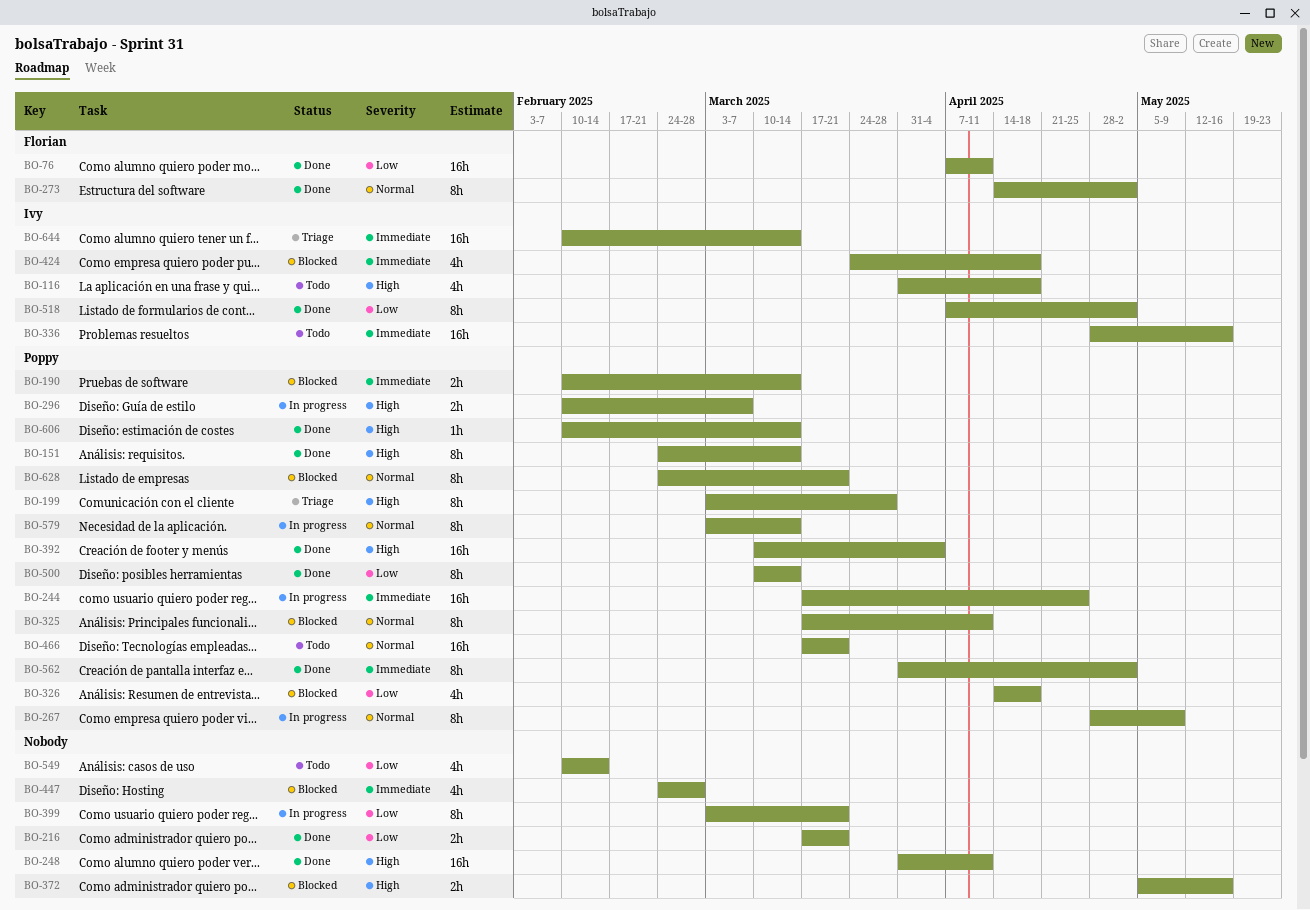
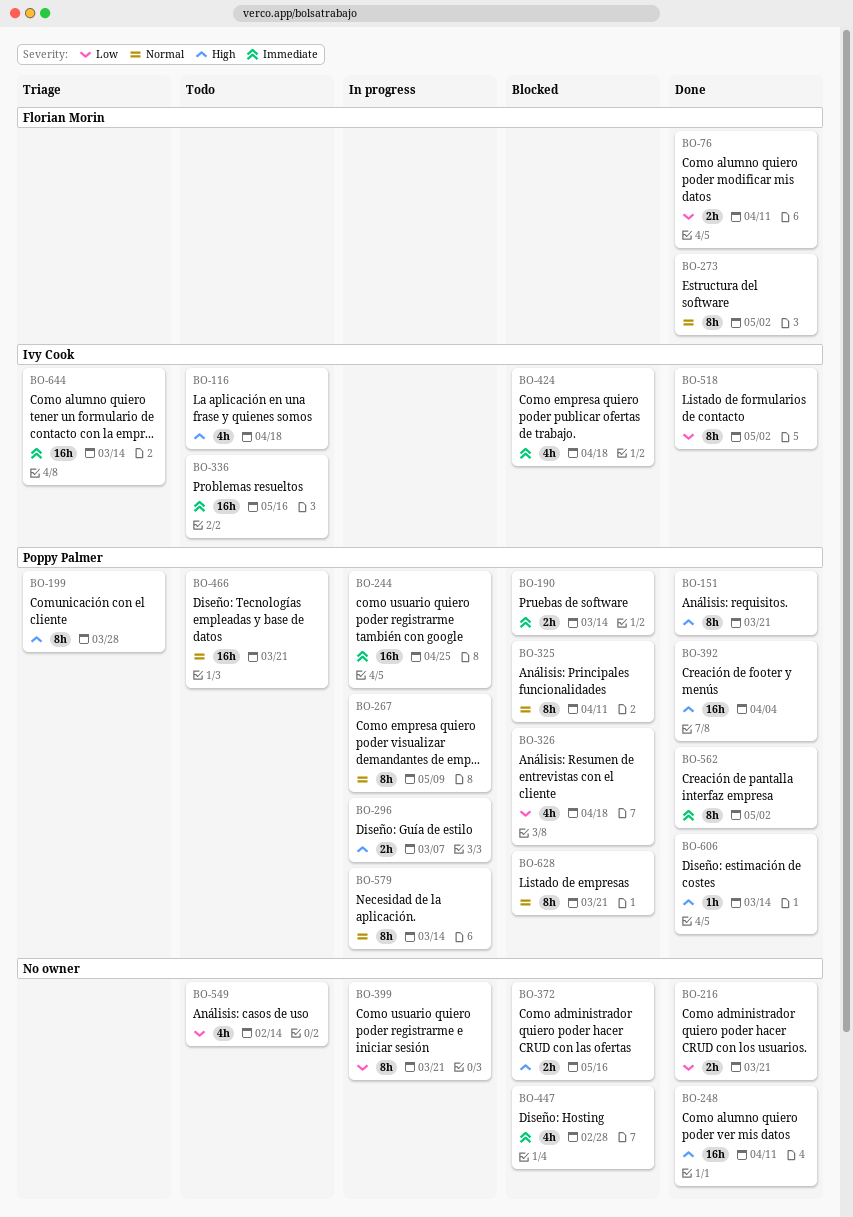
BO-76, estimate: 16h -> 2h
BO-151, due: Mar 14 -> Mar 21
BO-500: present -> none

